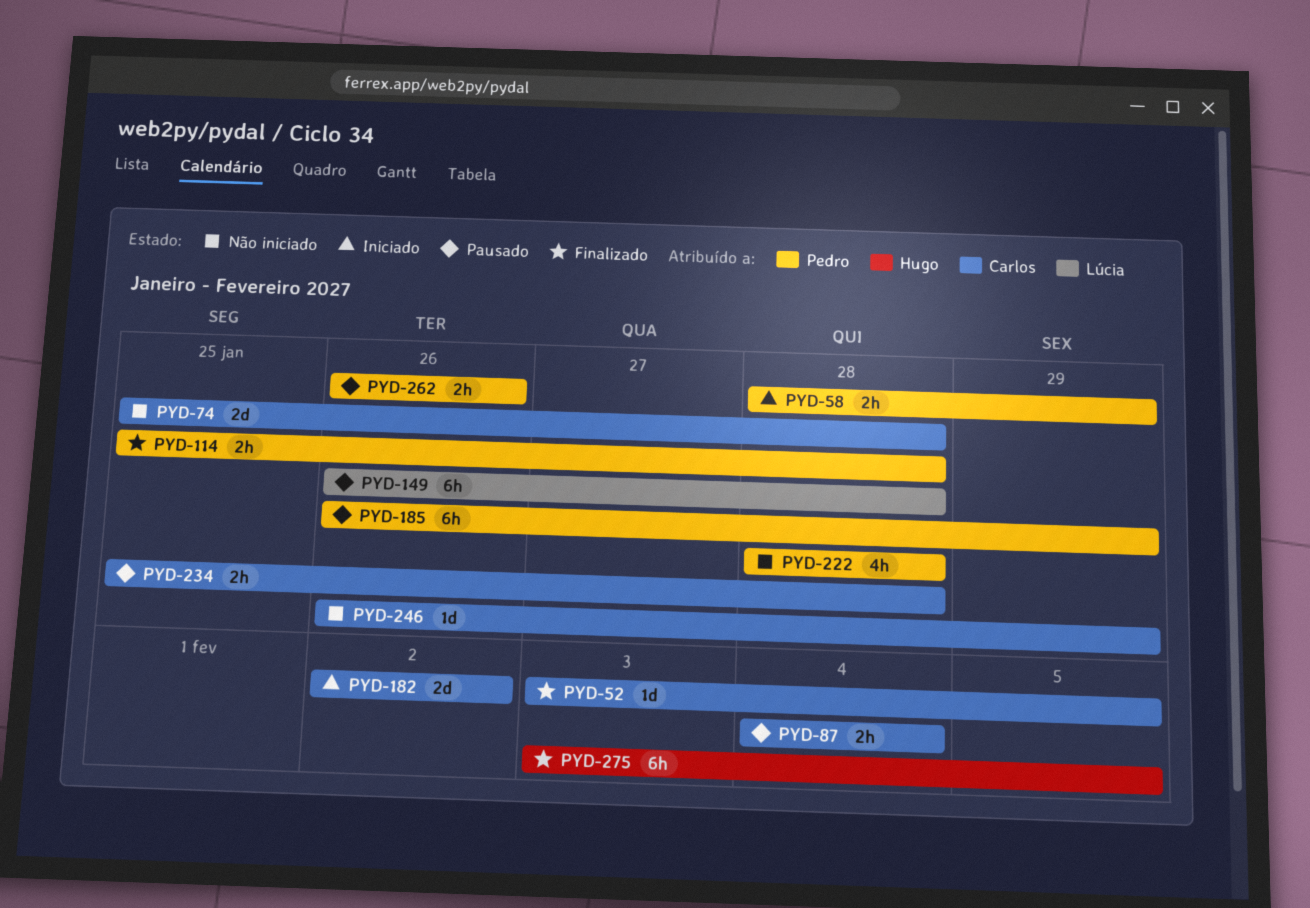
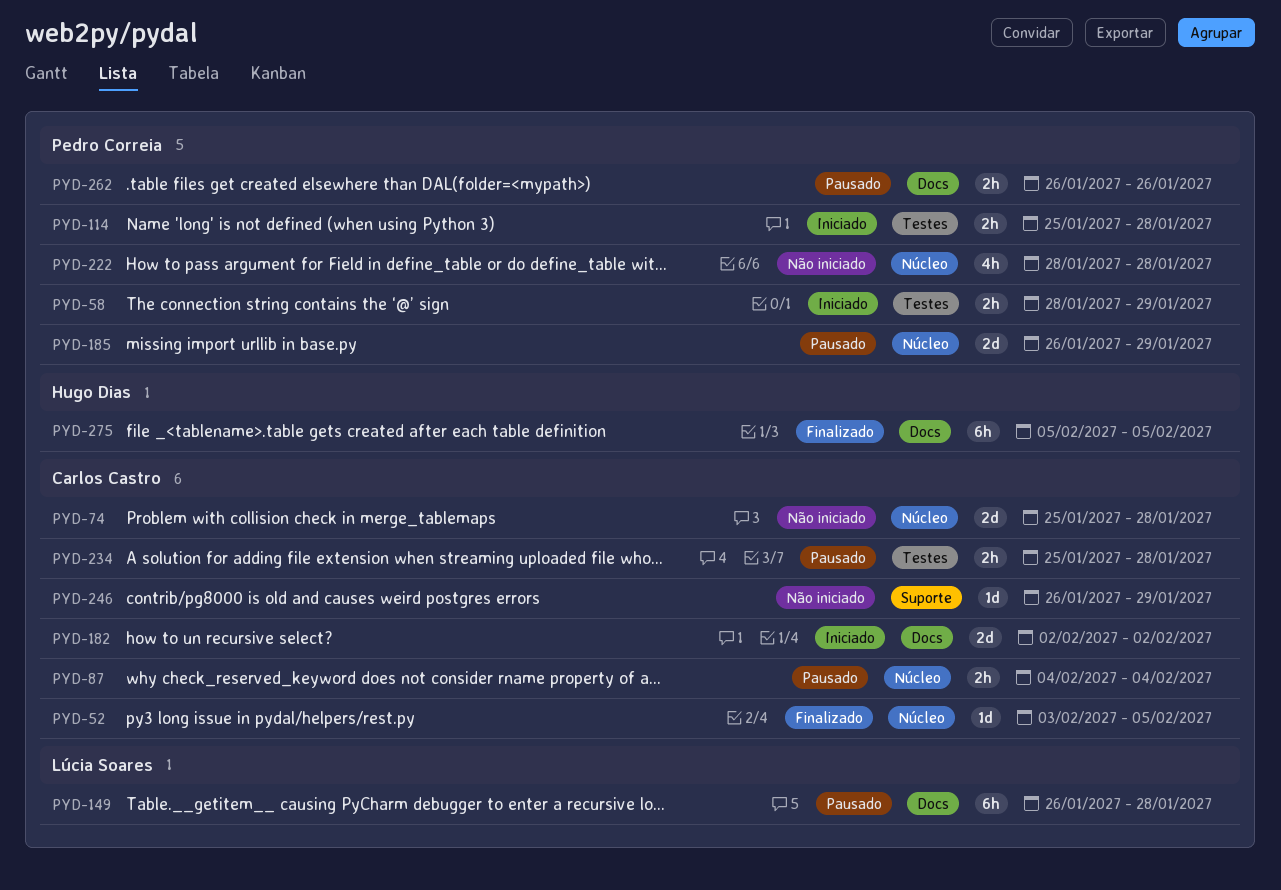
PYD-114, status: Finalizado -> Iniciado
PYD-185, estimate: 6h -> 2d
PYD-275, start: Feb 3 -> Feb 5

